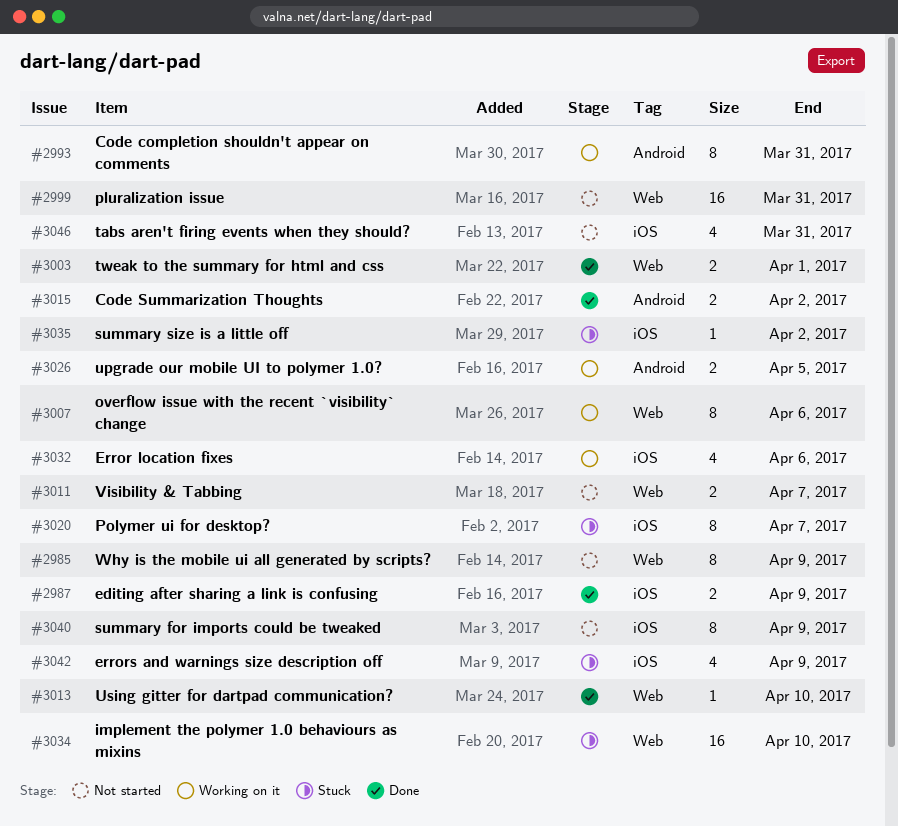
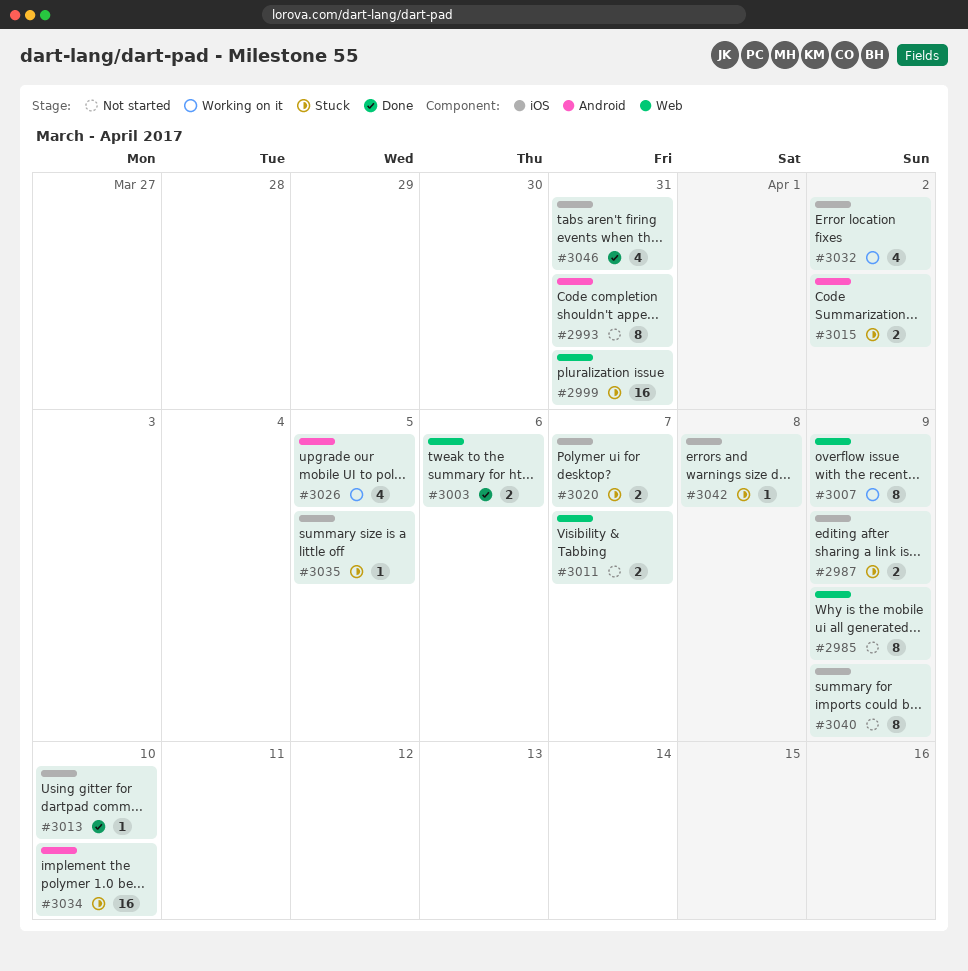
#2987, status: Done -> Stuck
#2993, status: Working on it -> Not started
#2999, status: Not started -> Stuck
#3003, due: Apr 1 -> Apr 6
#3007, due: Apr 6 -> Apr 9
#3013, label: Web -> iOS
#3015, status: Done -> Stuck
#3020, estimate: 8 -> 2
#3026, estimate: 2 -> 4
#3032, due: Apr 6 -> Apr 2
#3034, label: Web -> Android
#3035, due: Apr 2 -> Apr 5
#3042, estimate: 4 -> 1
#3042, due: Apr 9 -> Apr 8
#3046, status: Not started -> Done

